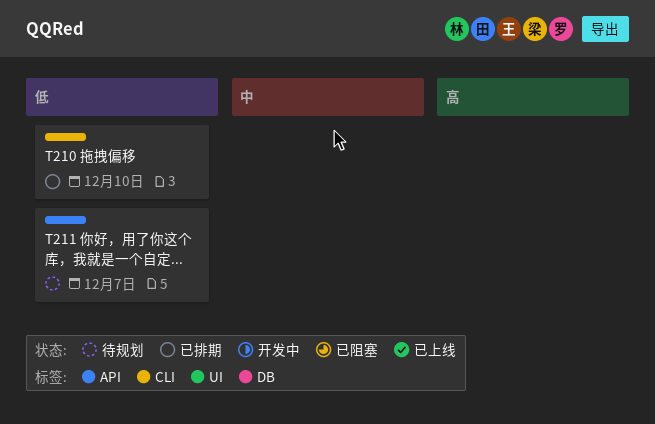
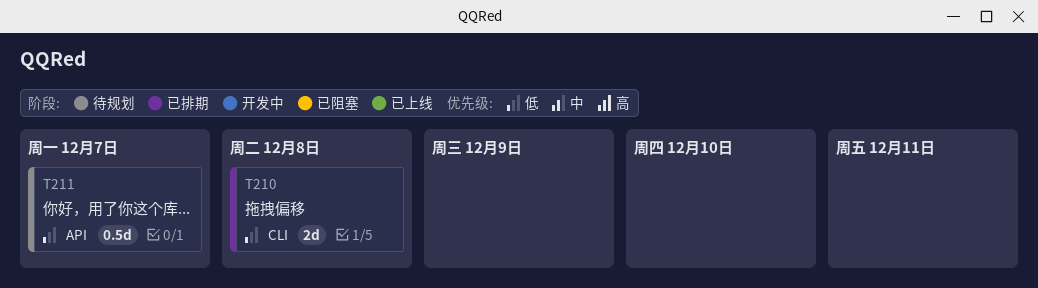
T210, due: Dec 10 -> Dec 8

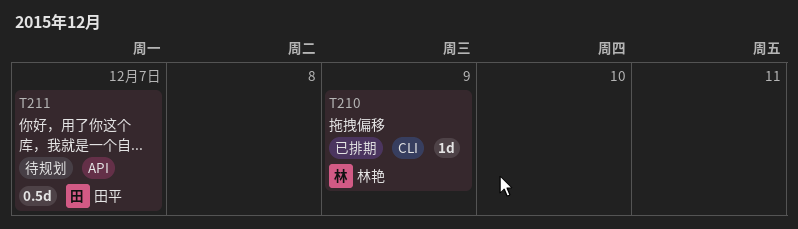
T210, estimate: 2d -> 1d
T210, due: Dec 8 -> Dec 9

